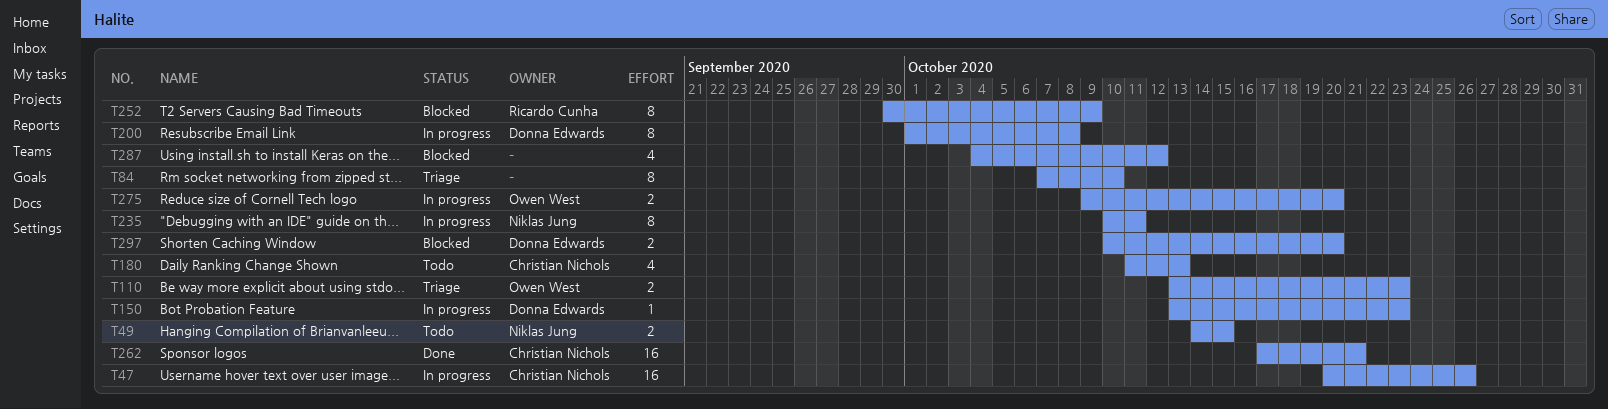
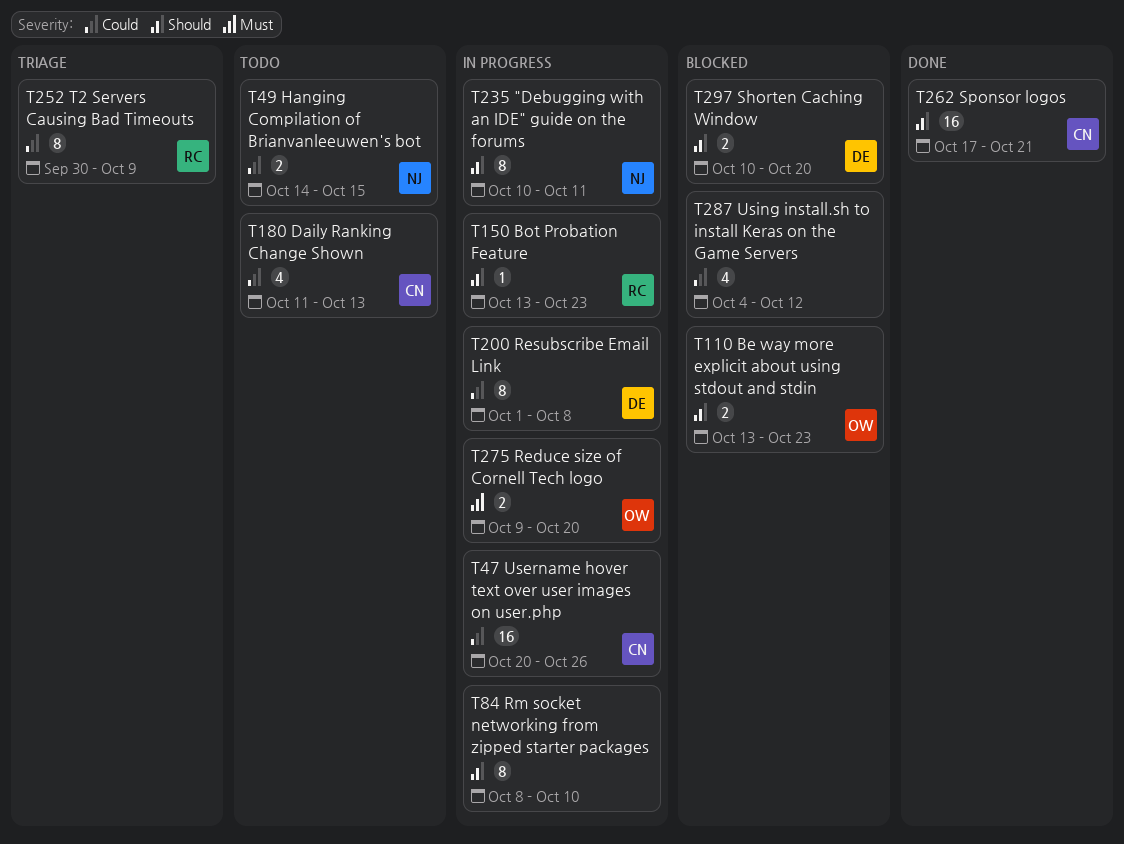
T84, status: Triage -> In progress
T84, start: Oct 7 -> Oct 8
T110, status: Triage -> Blocked
T150, owner: Donna Edwards -> Ricardo Cunha
T252, status: Blocked -> Triage

